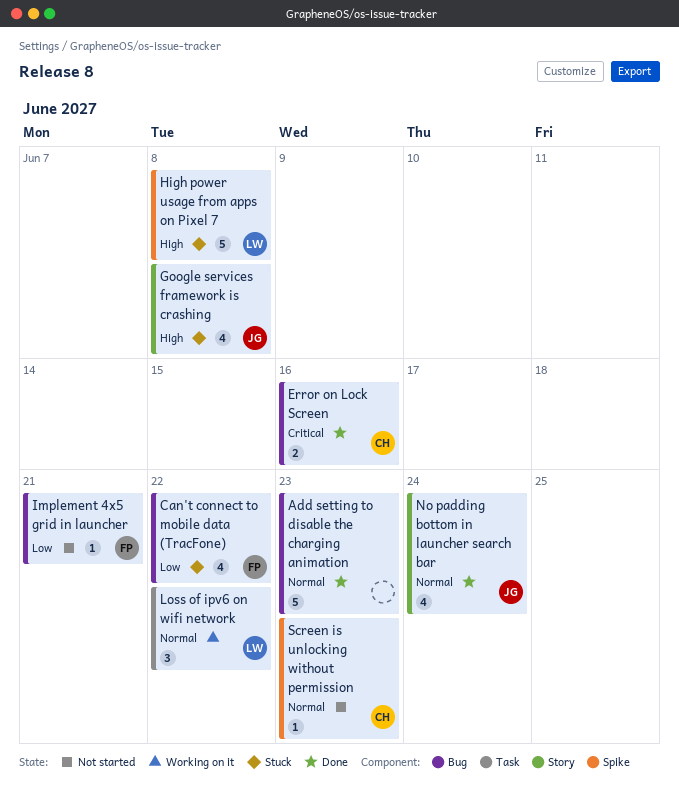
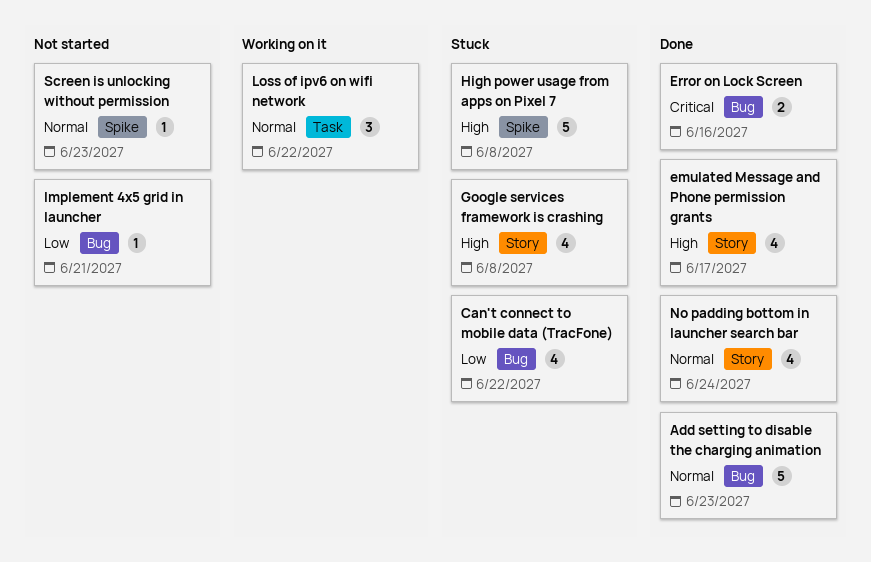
emulated Message and Phone permission grants: none -> present

